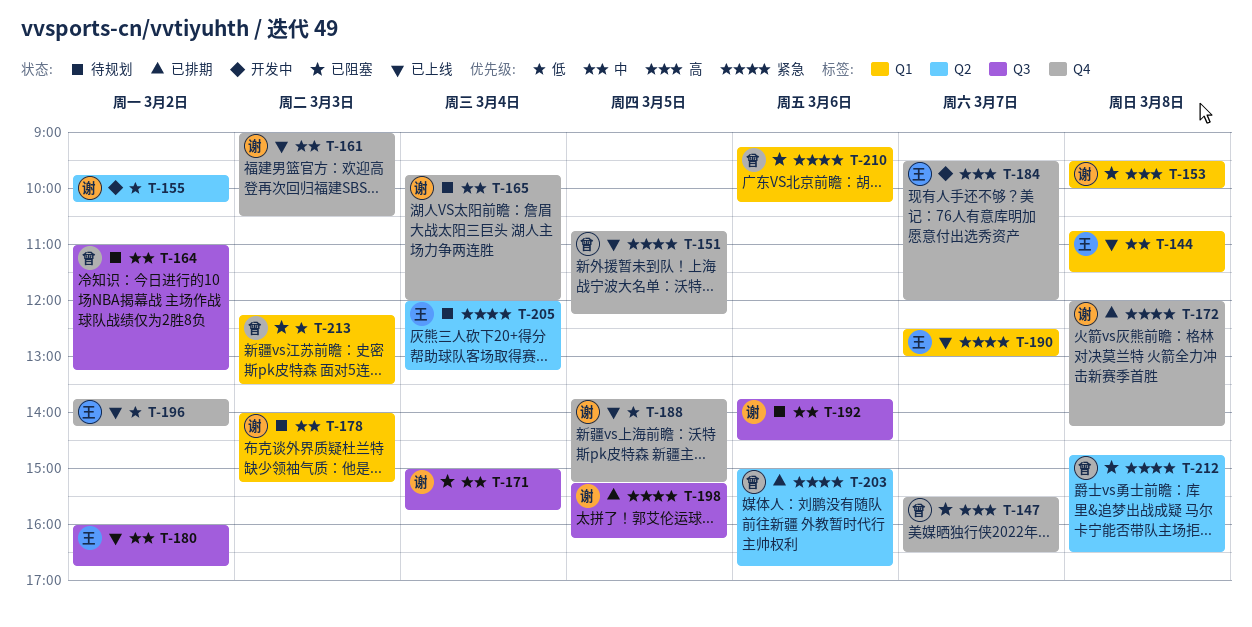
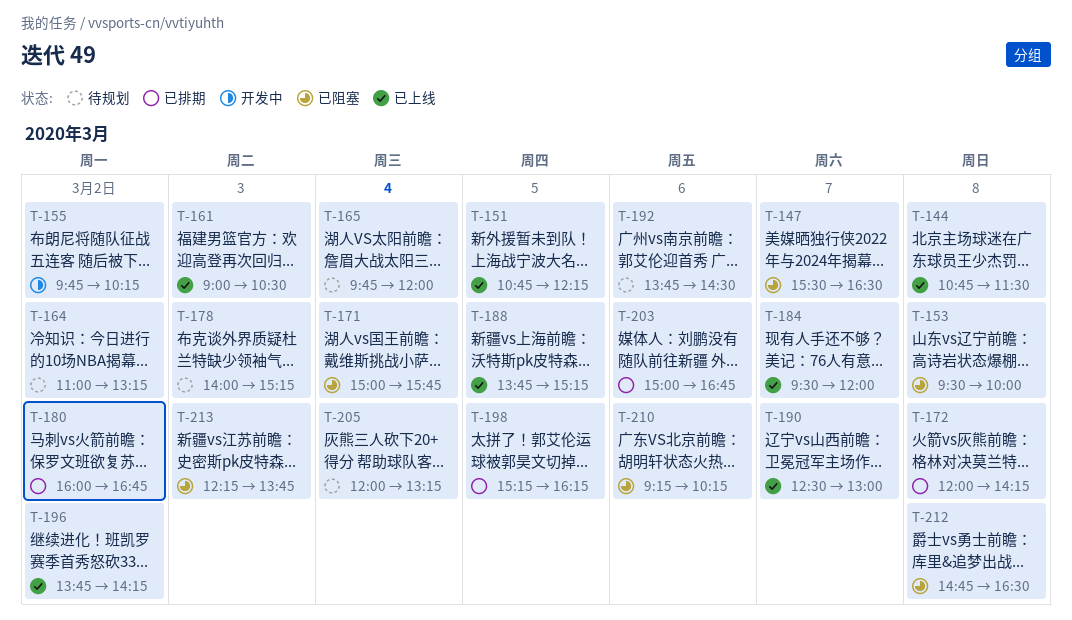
T-180, status: 已上线 -> 已排期
T-184, status: 开发中 -> 已上线
T-213, ends: 13:30 -> 13:45

